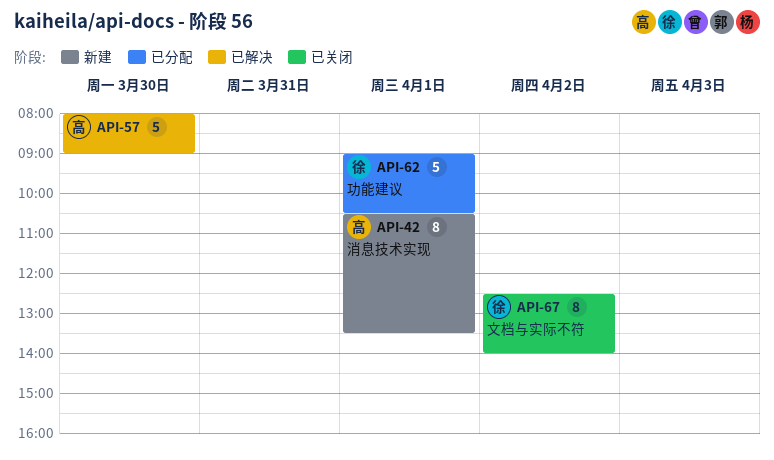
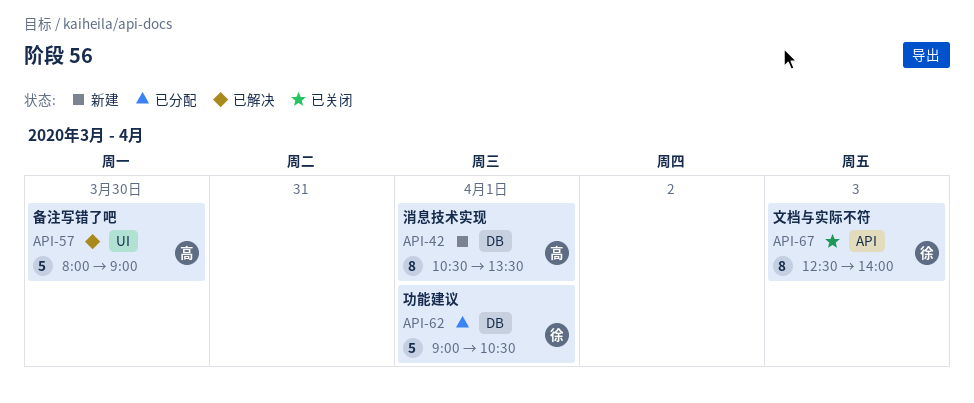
API-67, day: Apr 2 -> Apr 3

